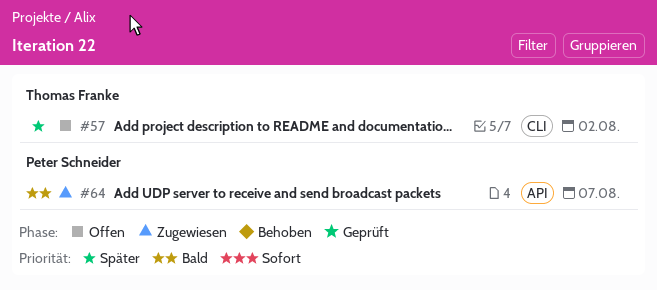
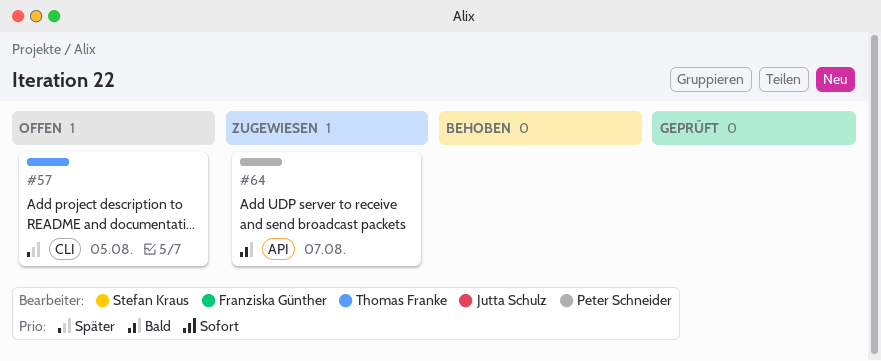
#57, due: Aug 2 -> Aug 5

